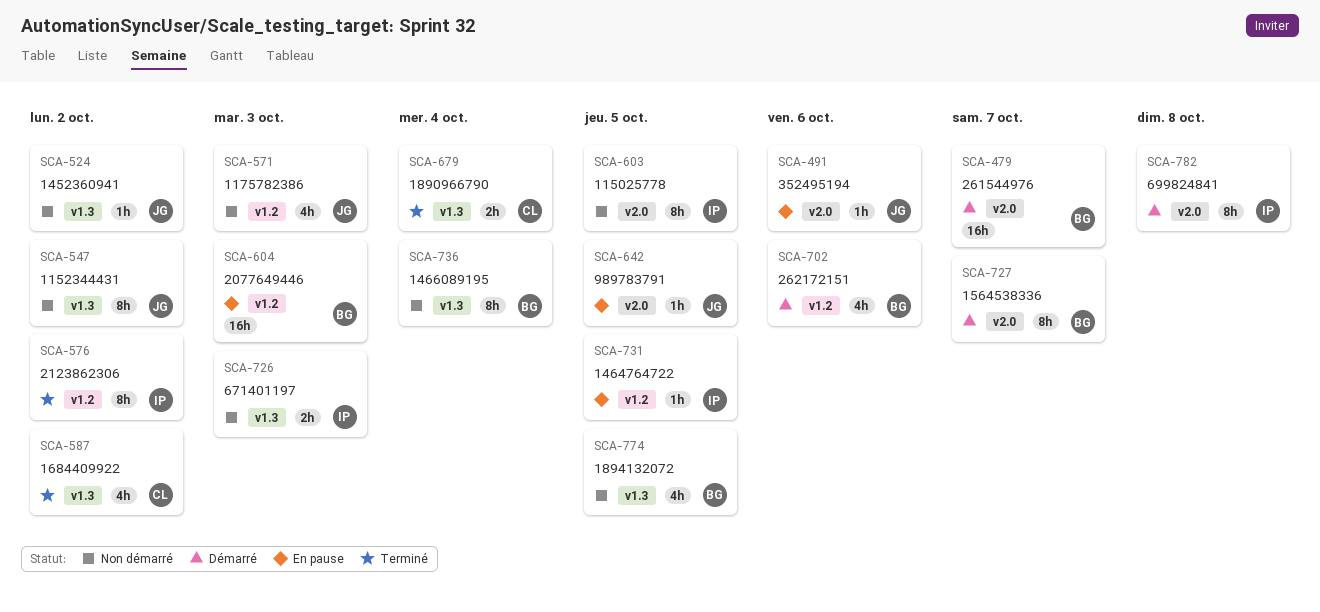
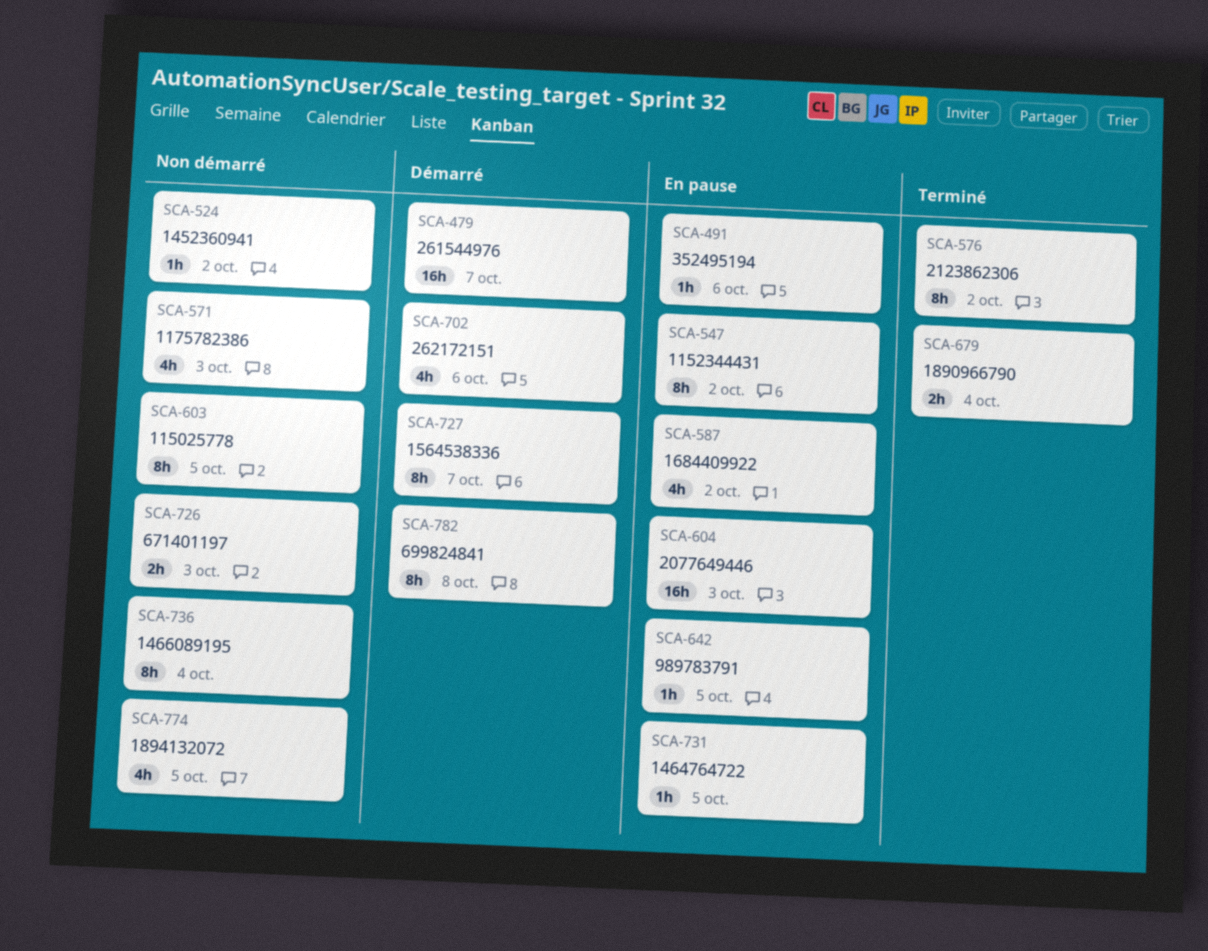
SCA-547, status: Non démarré -> En pause
SCA-587, status: Terminé -> En pause

